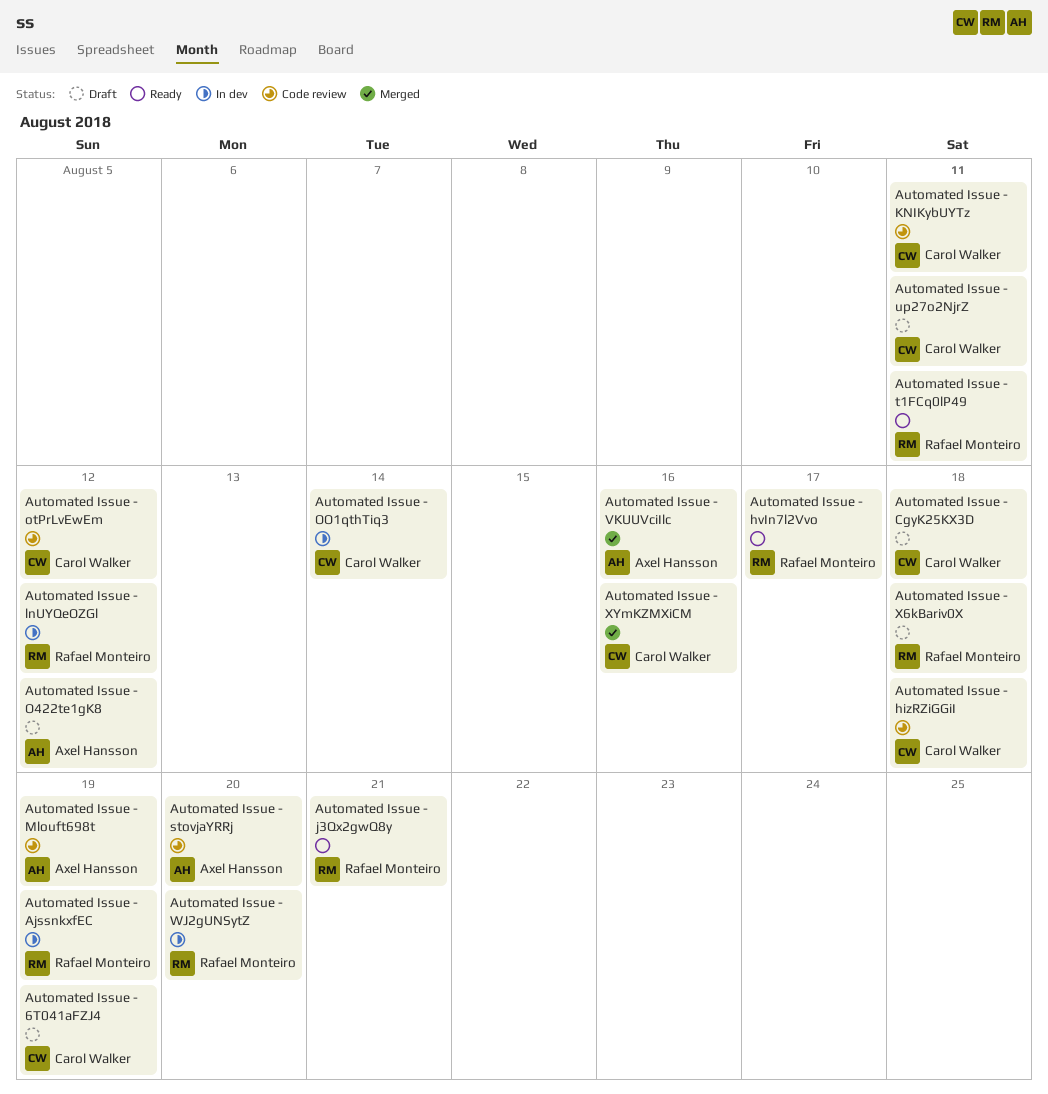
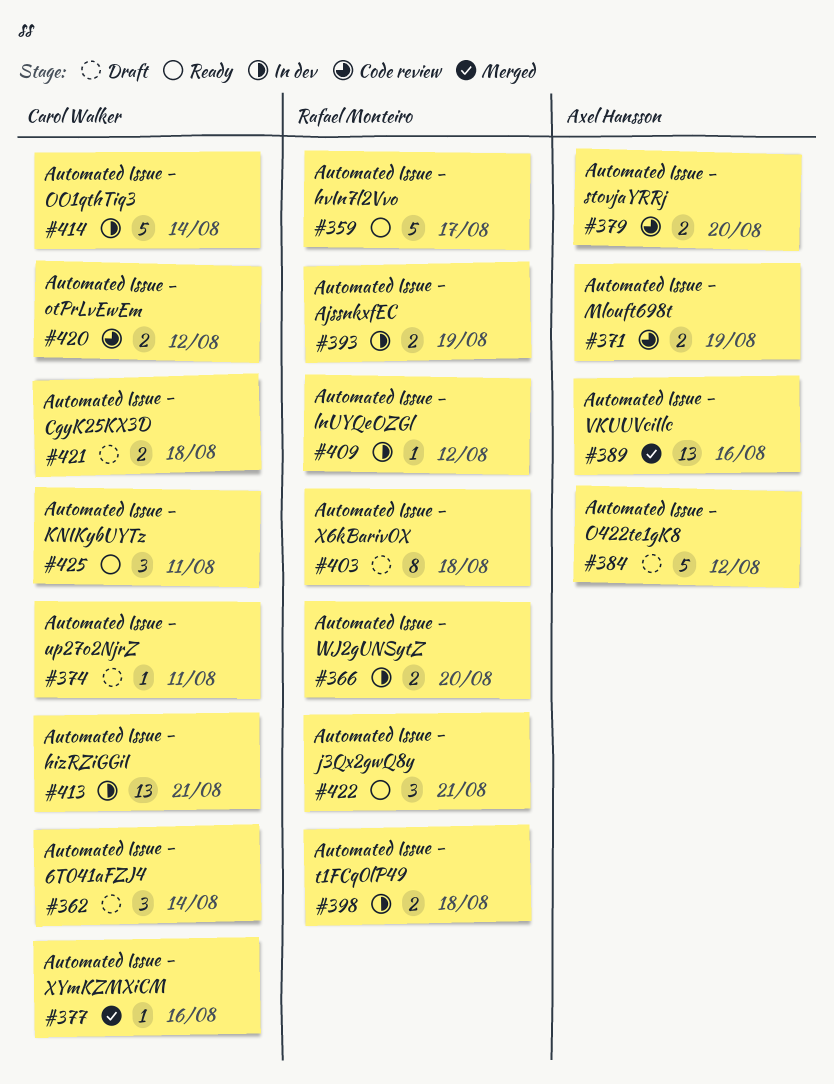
Automated Issue - 6T041aFZJ4, due: Aug 19 -> Aug 14
Automated Issue - hizRZiGGiI, status: Code review -> In dev
Automated Issue - hizRZiGGiI, due: Aug 18 -> Aug 21
Automated Issue - KNIKybUYTz, status: Code review -> Ready
Automated Issue - t1FCq0lP49, status: Ready -> In dev
Automated Issue - t1FCq0lP49, due: Aug 11 -> Aug 18

